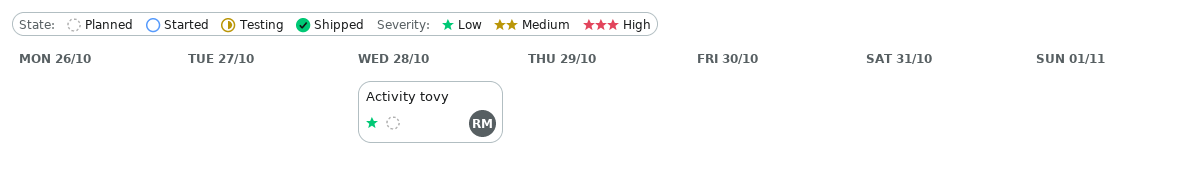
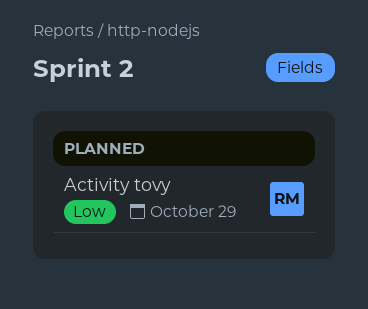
Activity tovy, due: Oct 28 -> Oct 29

